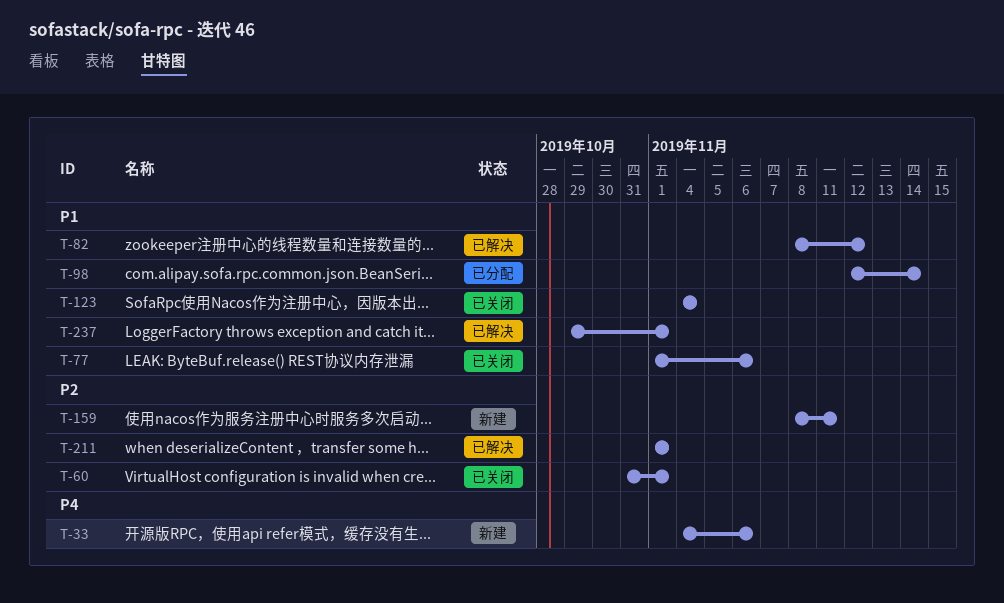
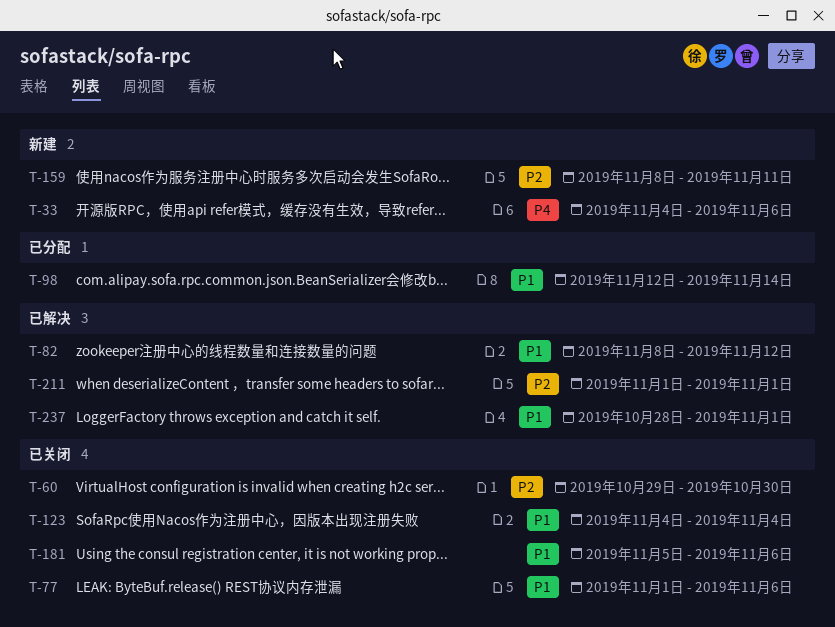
T-60, start: Oct 31 -> Oct 29
T-60, due: Nov 1 -> Oct 30
T-181: none -> present
T-237, start: Oct 29 -> Oct 28

